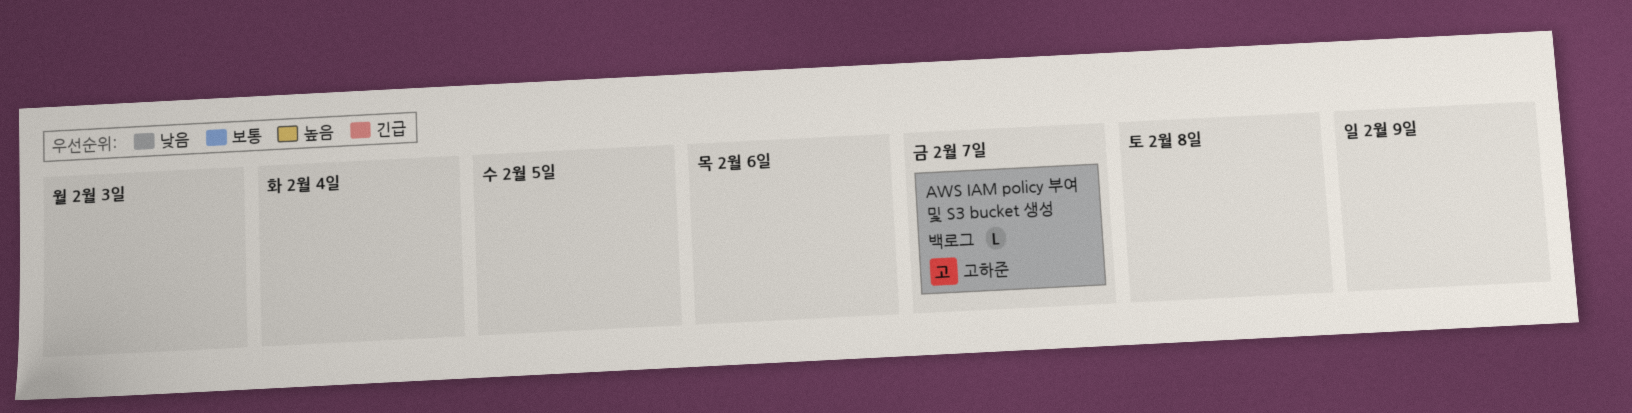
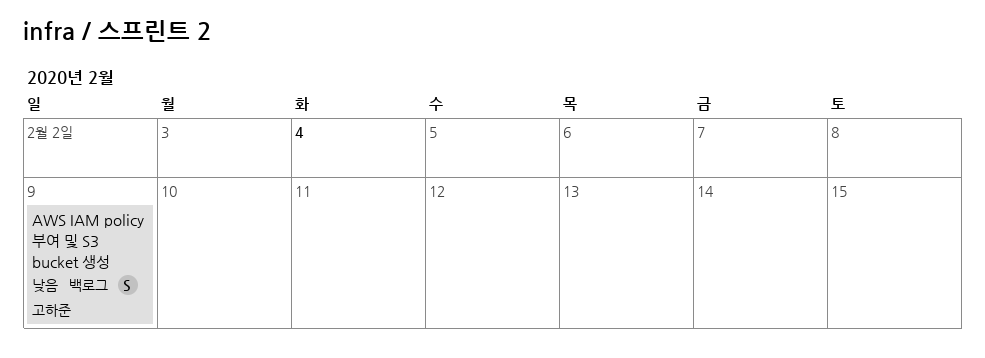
AWS IAM policy 부여 및 S3 bucket 생성, estimate: L -> S
AWS IAM policy 부여 및 S3 bucket 생성, due: Feb 7 -> Feb 9

